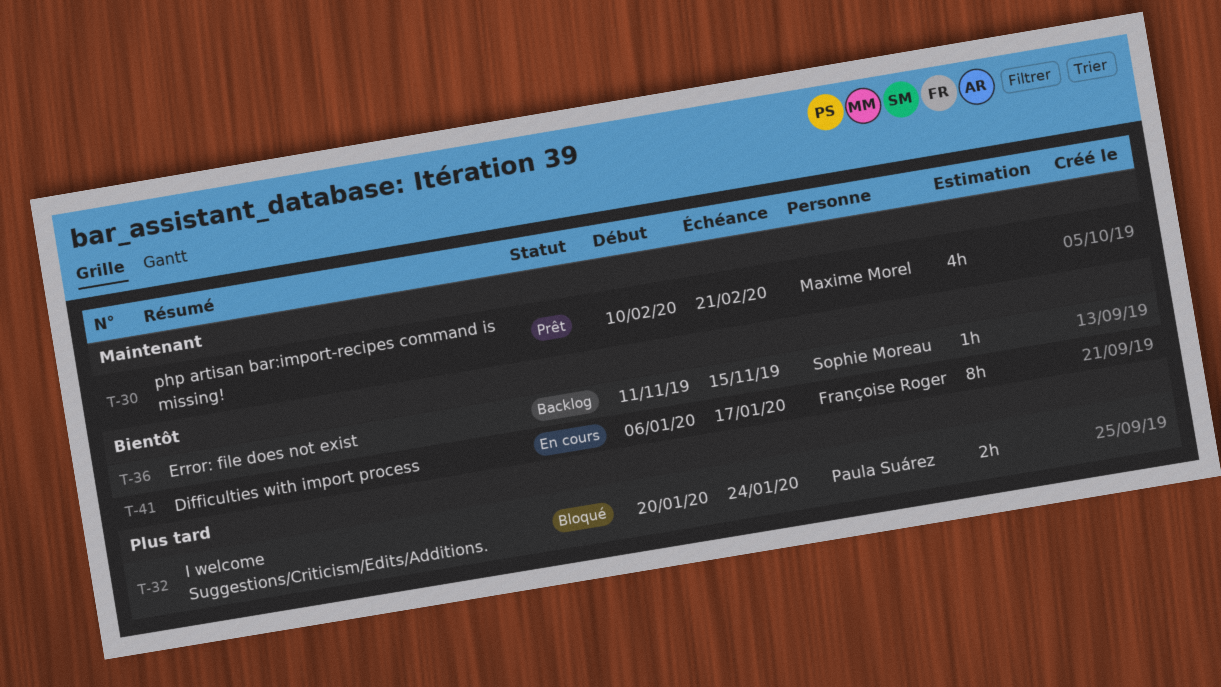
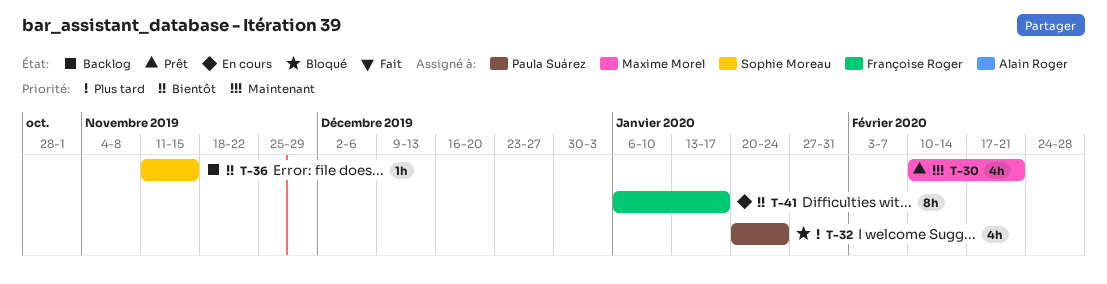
T-32, estimate: 2h -> 4h

